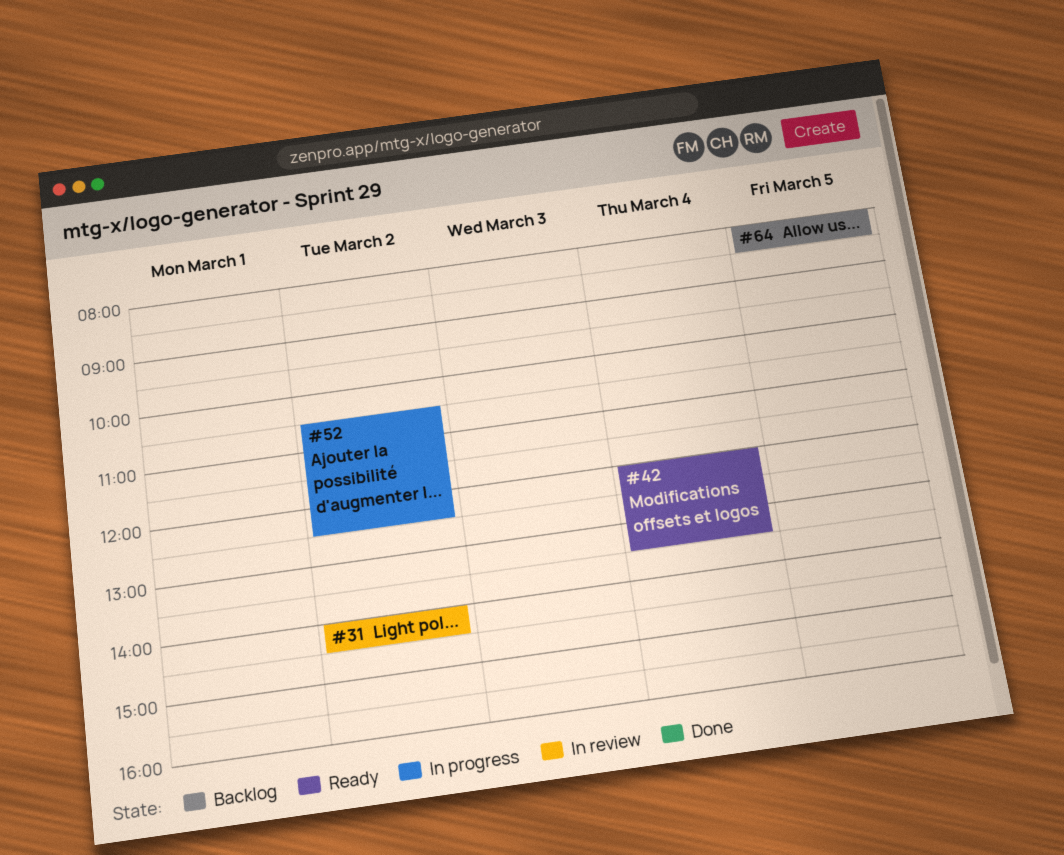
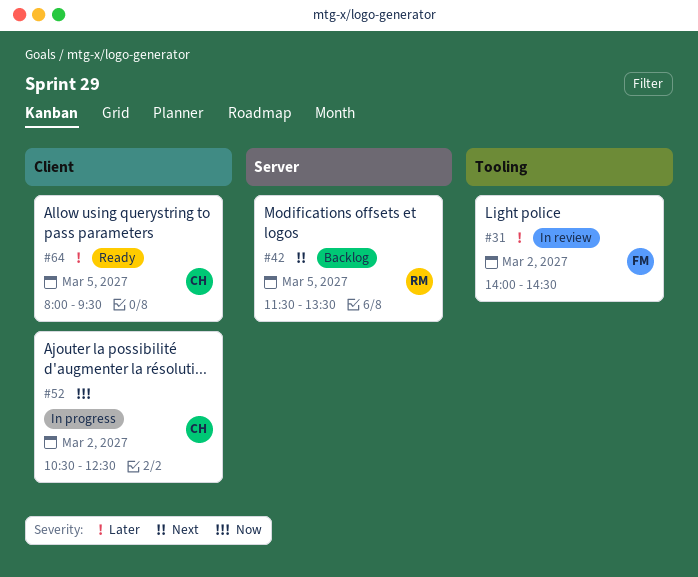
#42, status: Ready -> Backlog
#42, day: Mar 4 -> Mar 5
#42, begins: 12:00 -> 11:30
#64, status: Backlog -> Ready
#64, ends: 08:30 -> 09:30

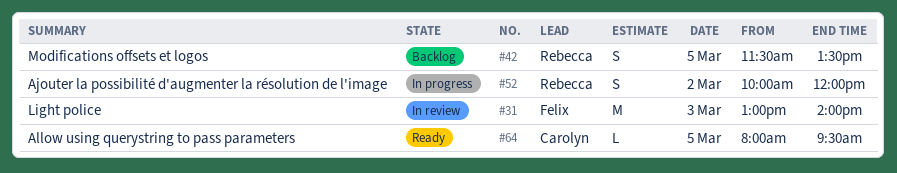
#31, day: Mar 2 -> Mar 3
#31, begins: 14:00 -> 13:00
#31, ends: 14:30 -> 14:00
#52, owner: Carolyn -> Rebecca
#52, begins: 10:30 -> 10:00
#52, ends: 12:30 -> 12:00

